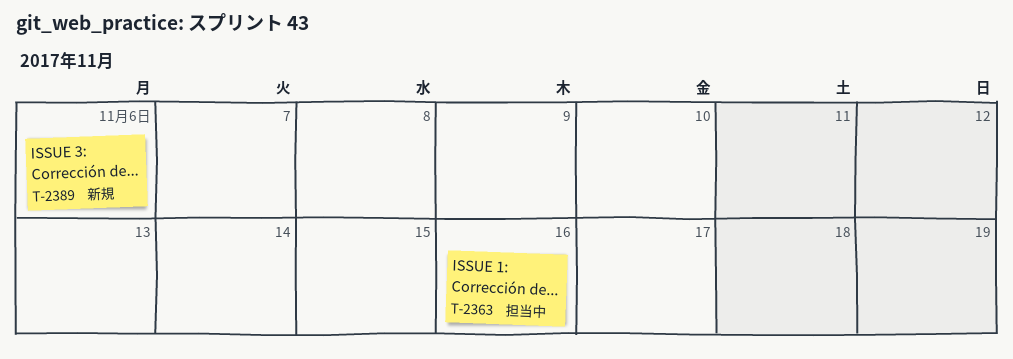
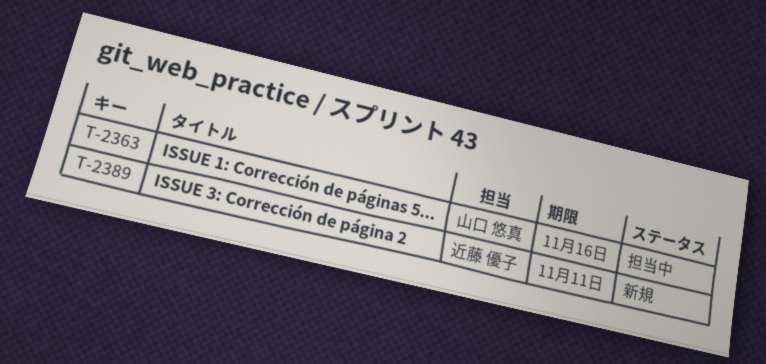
T-2389, due: Nov 6 -> Nov 11

